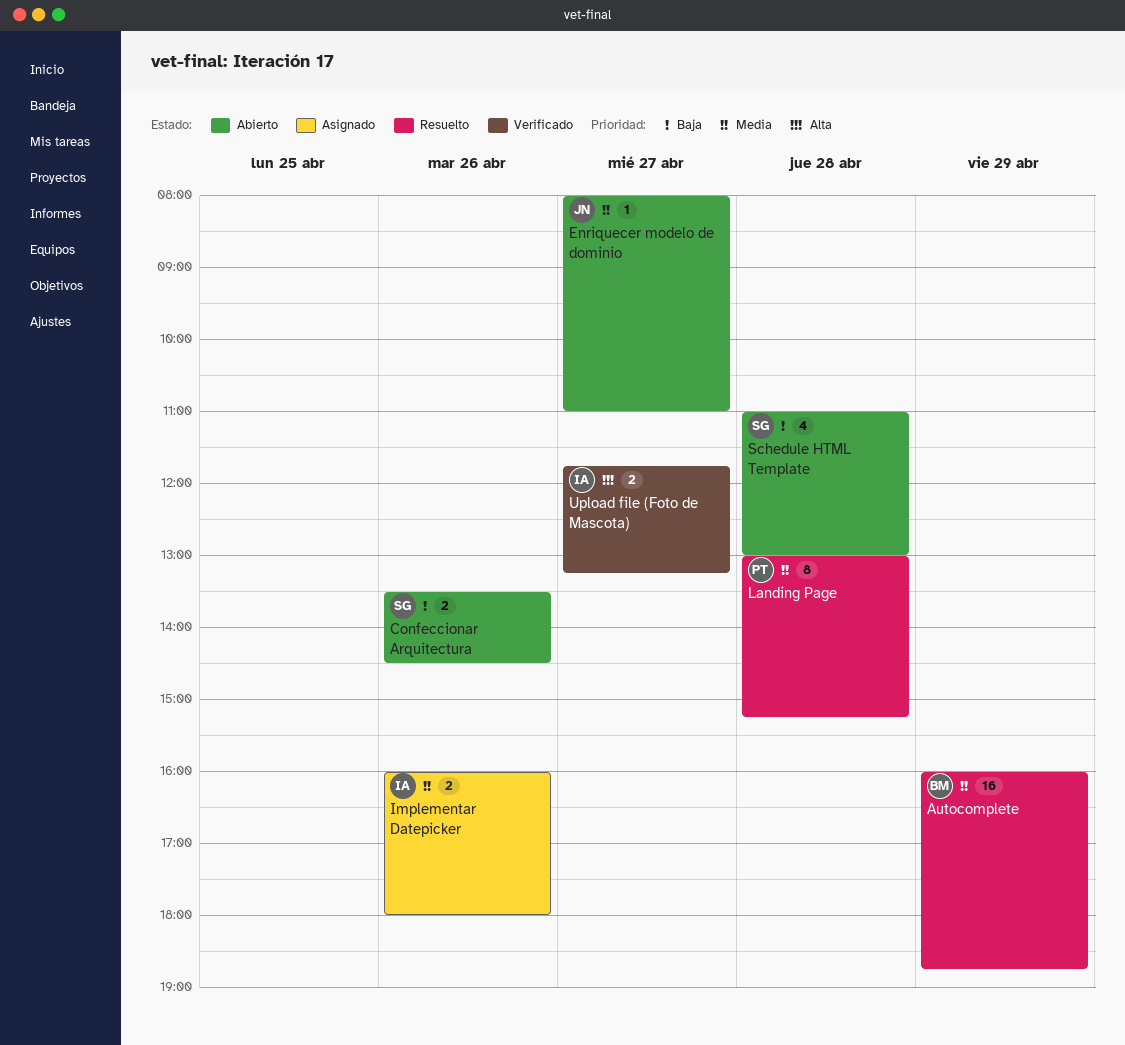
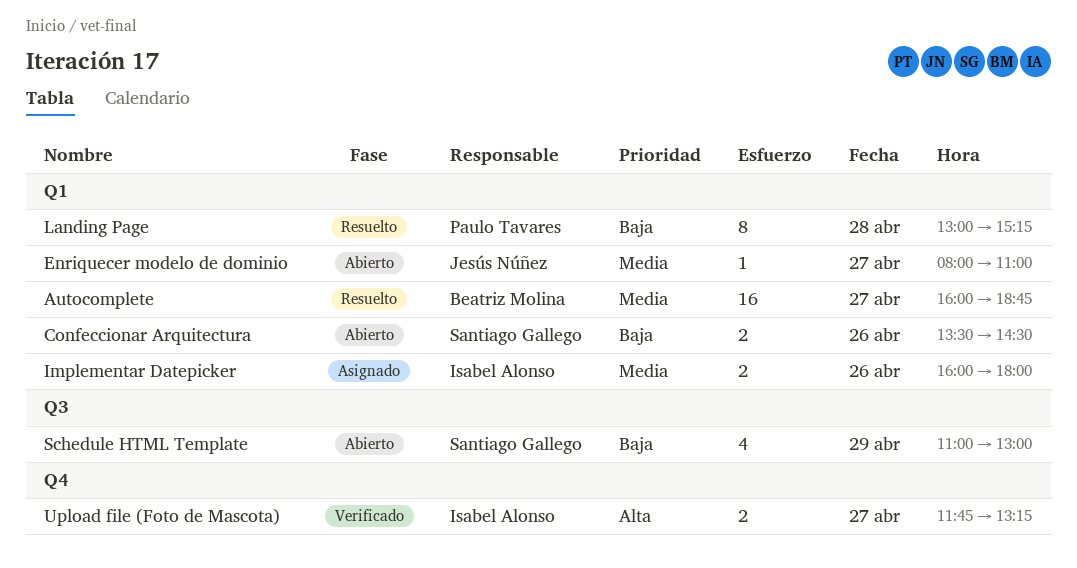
Autocomplete, day: Apr 29 -> Apr 27
Landing Page, priority: Media -> Baja
Schedule HTML Template, day: Apr 28 -> Apr 29

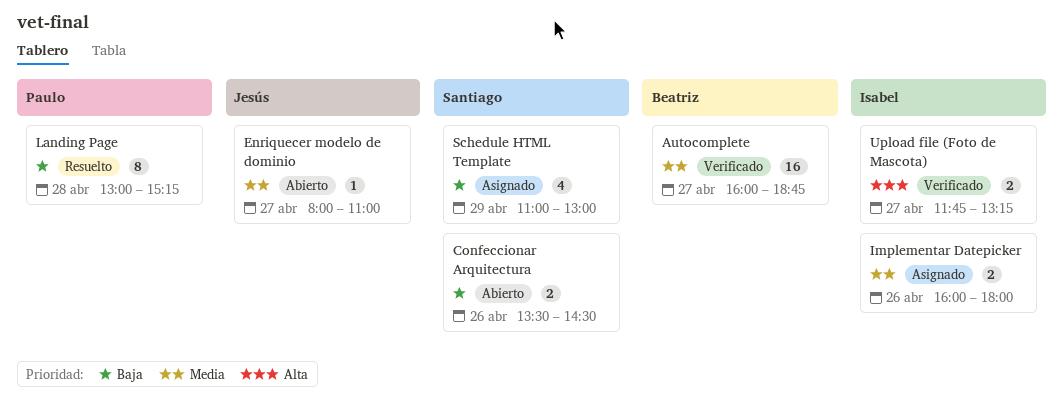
Autocomplete, status: Resuelto -> Verificado
Schedule HTML Template, status: Abierto -> Asignado

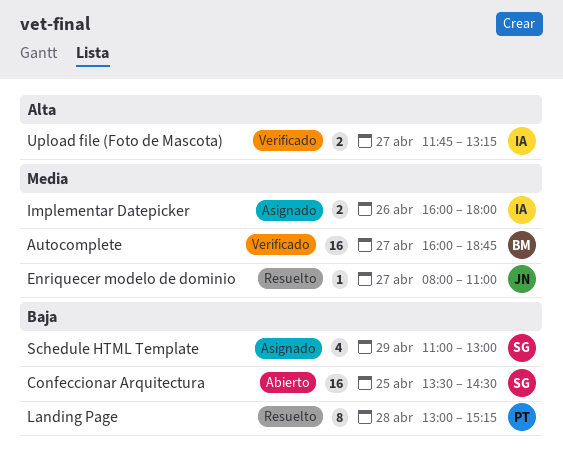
Confeccionar Arquitectura, estimate: 2 -> 16
Confeccionar Arquitectura, day: Apr 26 -> Apr 25
Enriquecer modelo de dominio, status: Abierto -> Resuelto

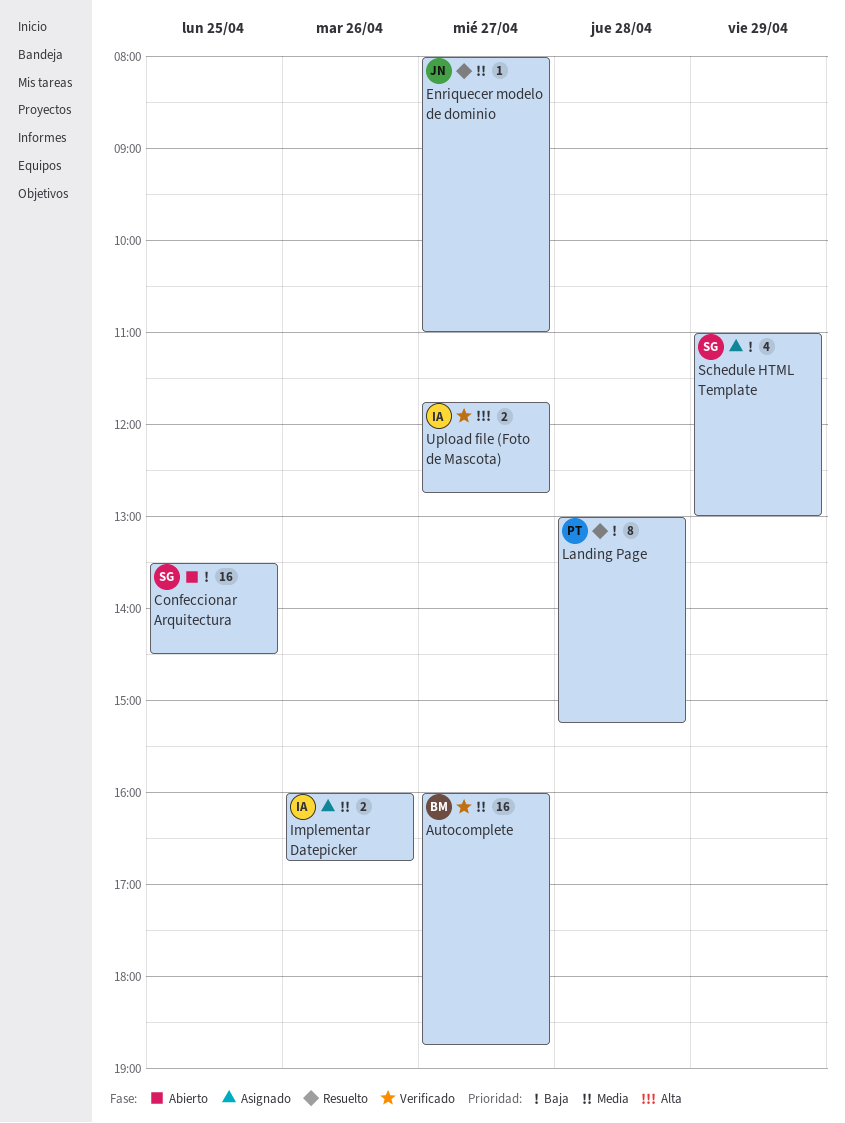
Implementar Datepicker, ends: 18:00 -> 16:45
Upload file (Foto de Mascota), ends: 13:15 -> 12:45

